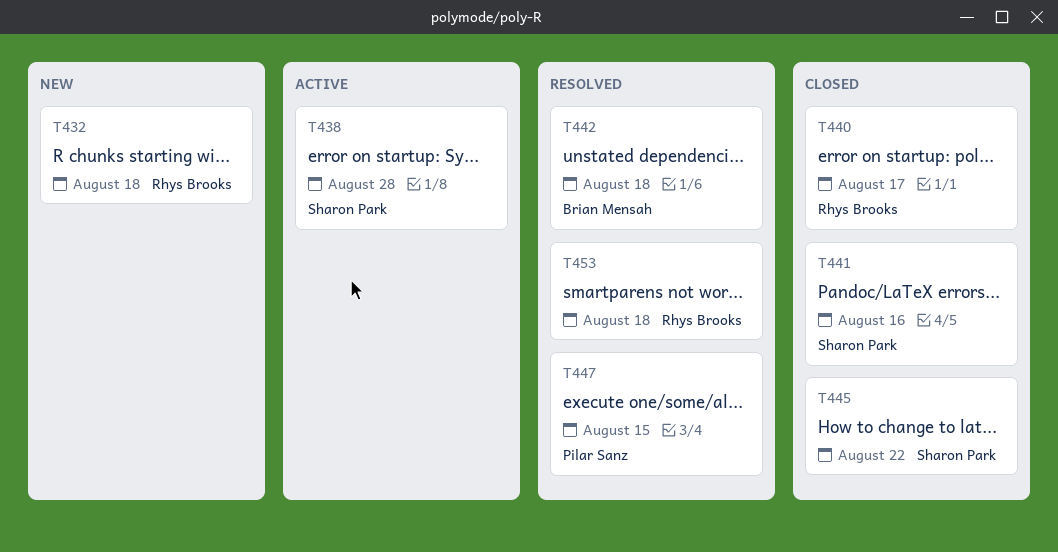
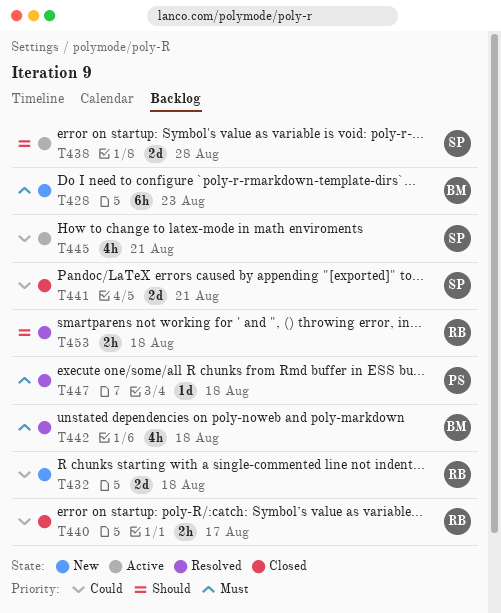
T428: none -> present
T441, due: Aug 16 -> Aug 21
T445, status: Closed -> Active
T445, due: Aug 22 -> Aug 21
T447, due: Aug 15 -> Aug 18

